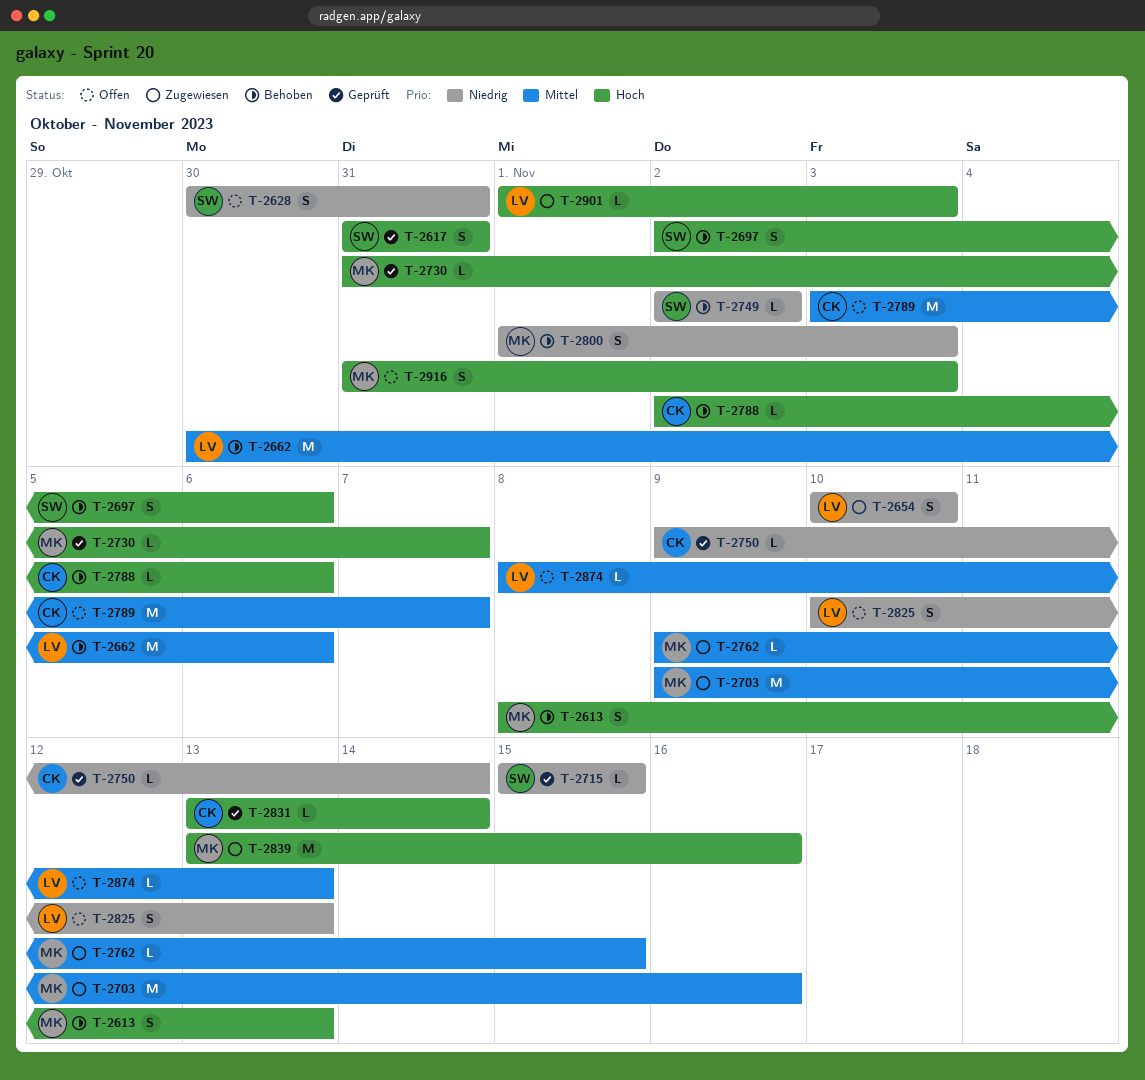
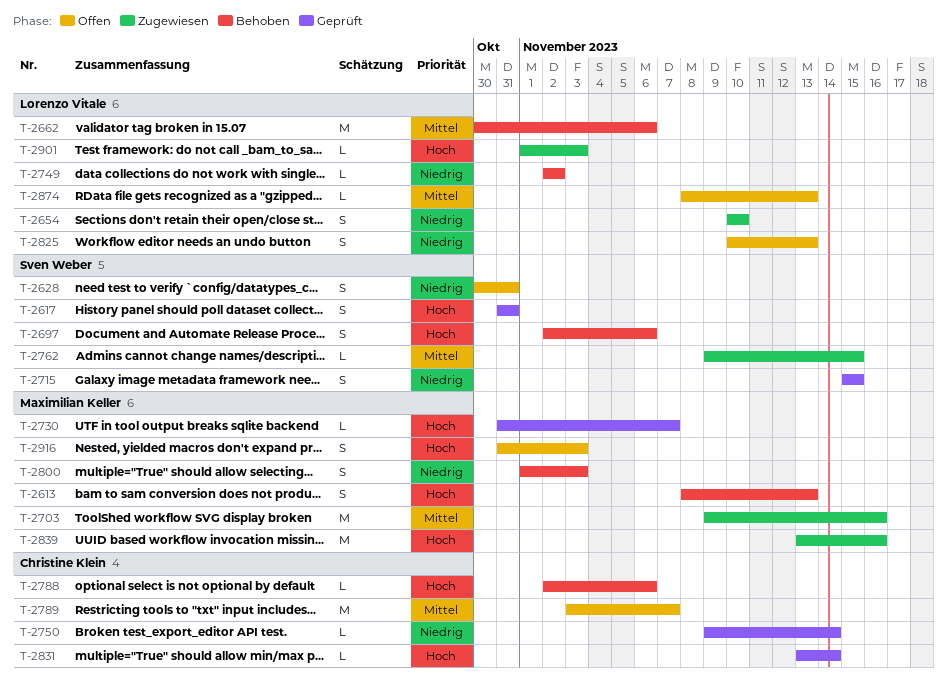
T-2715, estimate: L -> S
T-2749, owner: Sven Weber -> Lorenzo Vitale
T-2762, owner: Maximilian Keller -> Sven Weber

